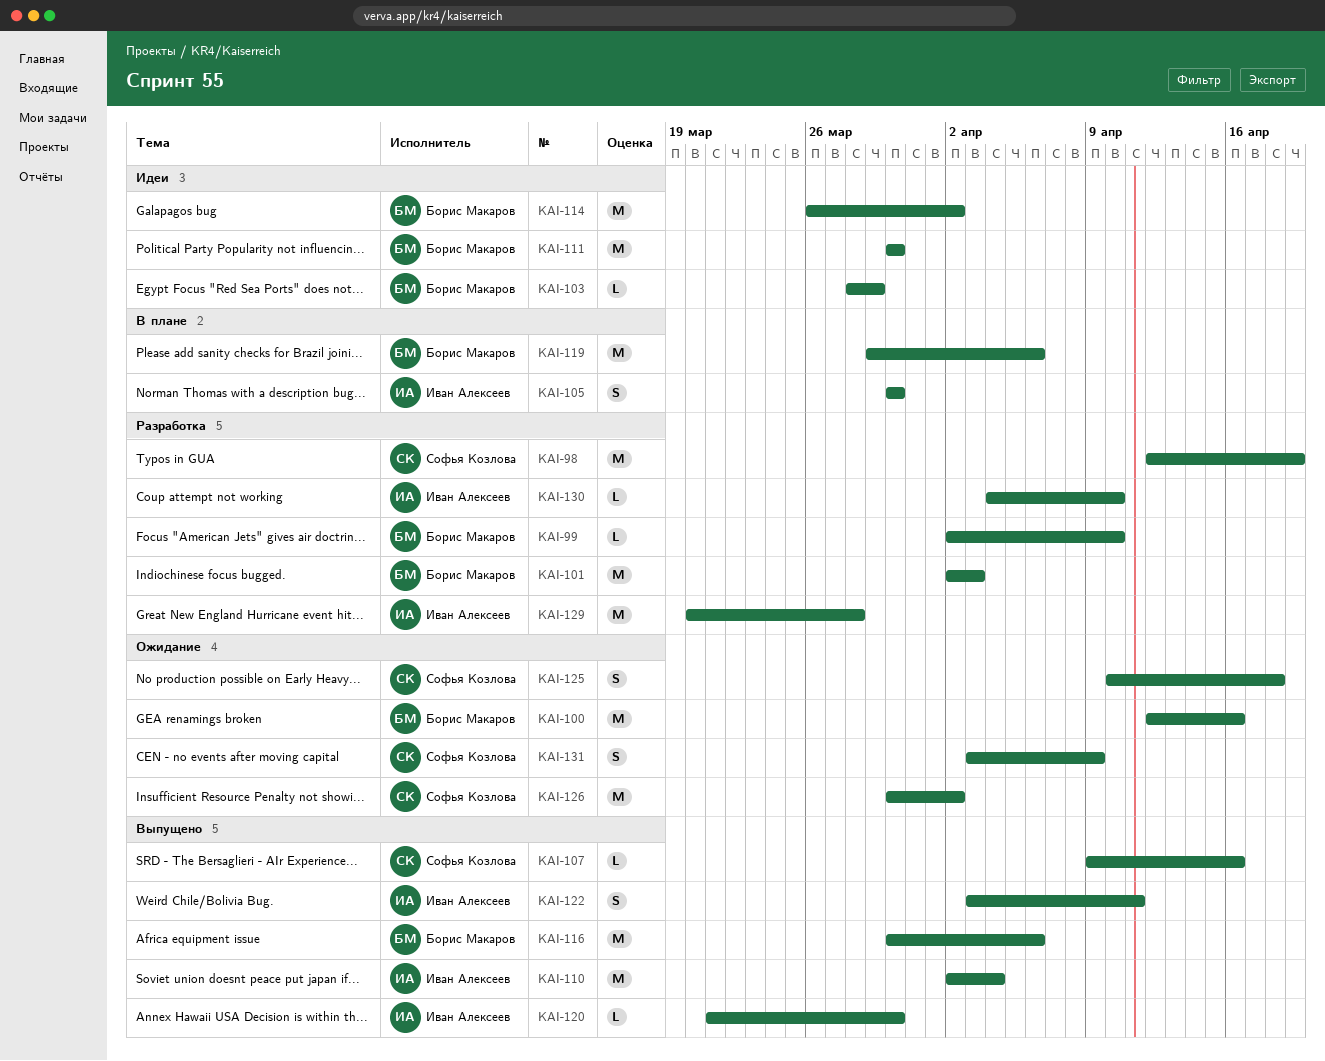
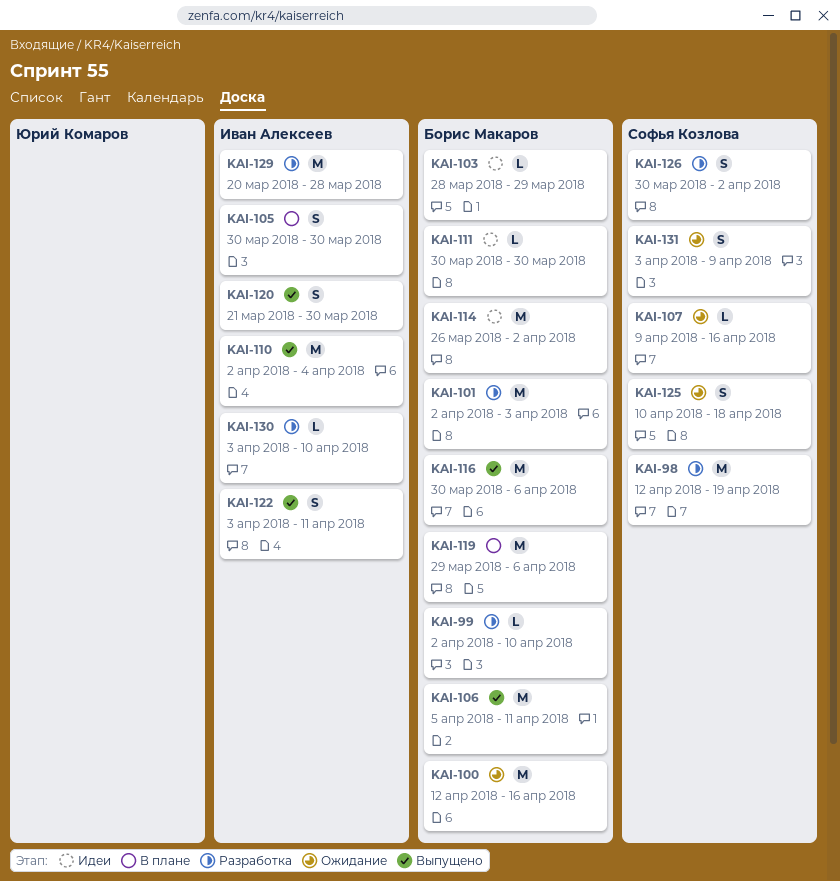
KAI-106: none -> present
KAI-107, status: Выпущено -> Ожидание
KAI-111, estimate: M -> L
KAI-120, estimate: L -> S
KAI-126, status: Ожидание -> Разработка
KAI-126, estimate: M -> S
KAI-130, start: Apr 4 -> Apr 3

